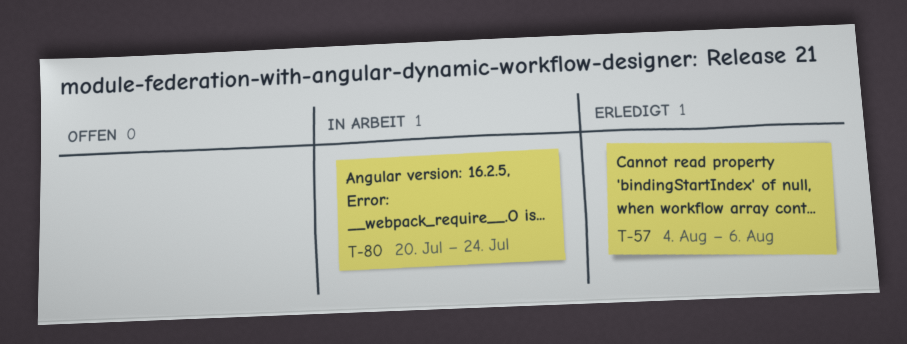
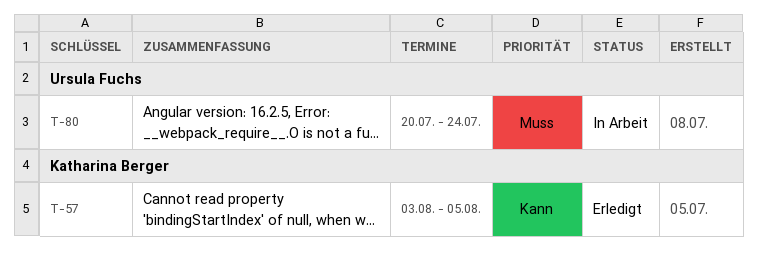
T-57, start: Aug 4 -> Aug 3
T-57, due: Aug 6 -> Aug 5

